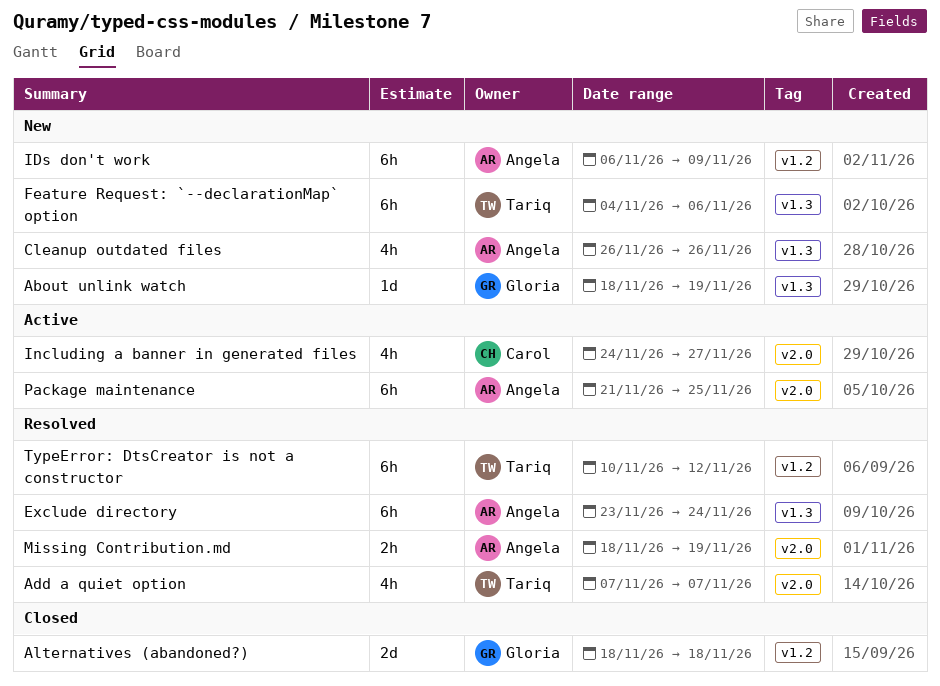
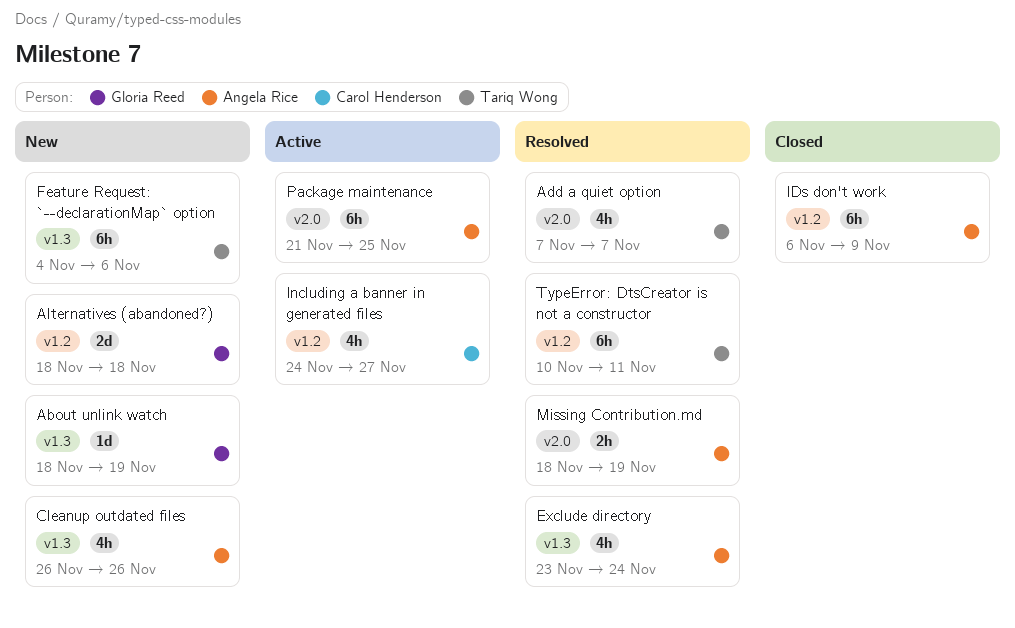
Alternatives (abandoned?), status: Closed -> New
Exclude directory, estimate: 6h -> 4h
IDs don't work, status: New -> Closed
Including a banner in generated files, label: v2.0 -> v1.2
TypeError: DtsCreator is not a constructor, due: Nov 12 -> Nov 11

